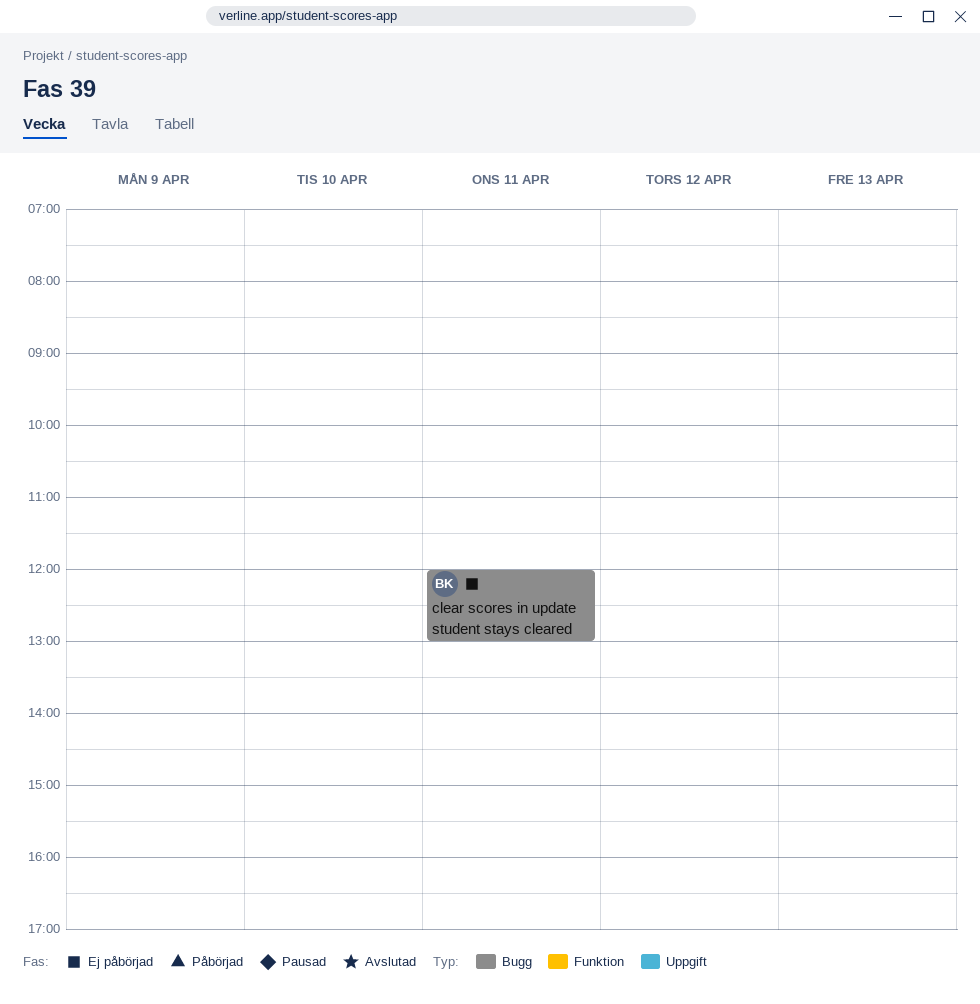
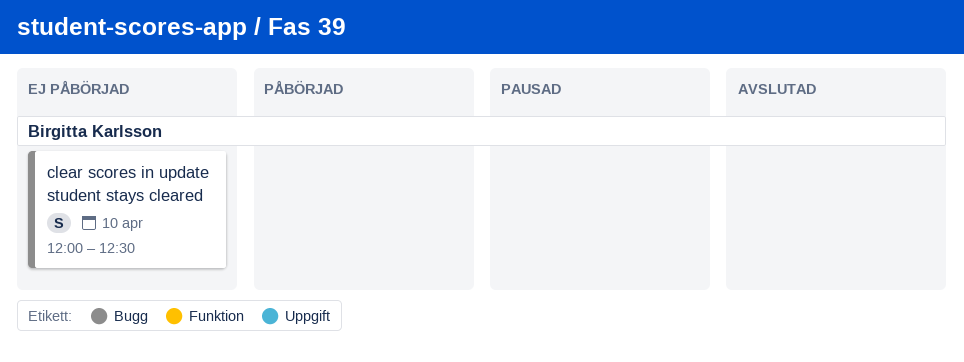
clear scores in update student stays cleared, day: Apr 11 -> Apr 10
clear scores in update student stays cleared, ends: 13:00 -> 12:30

